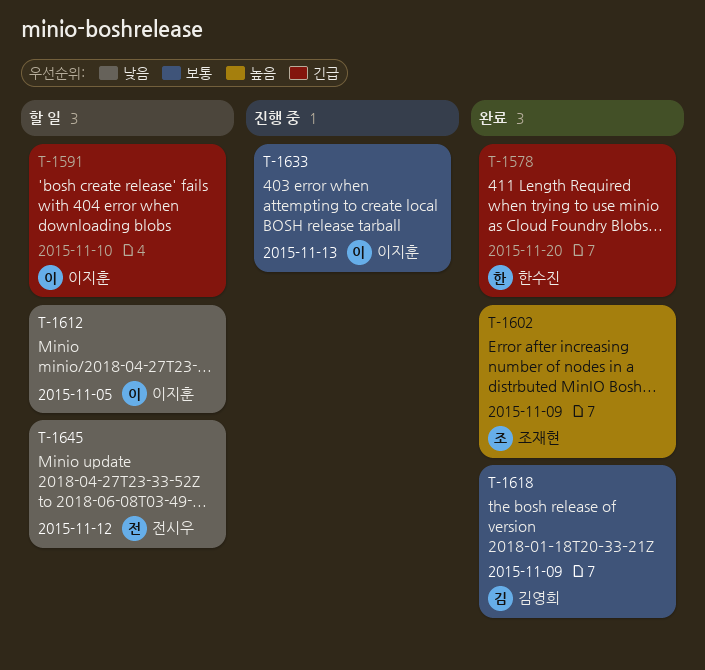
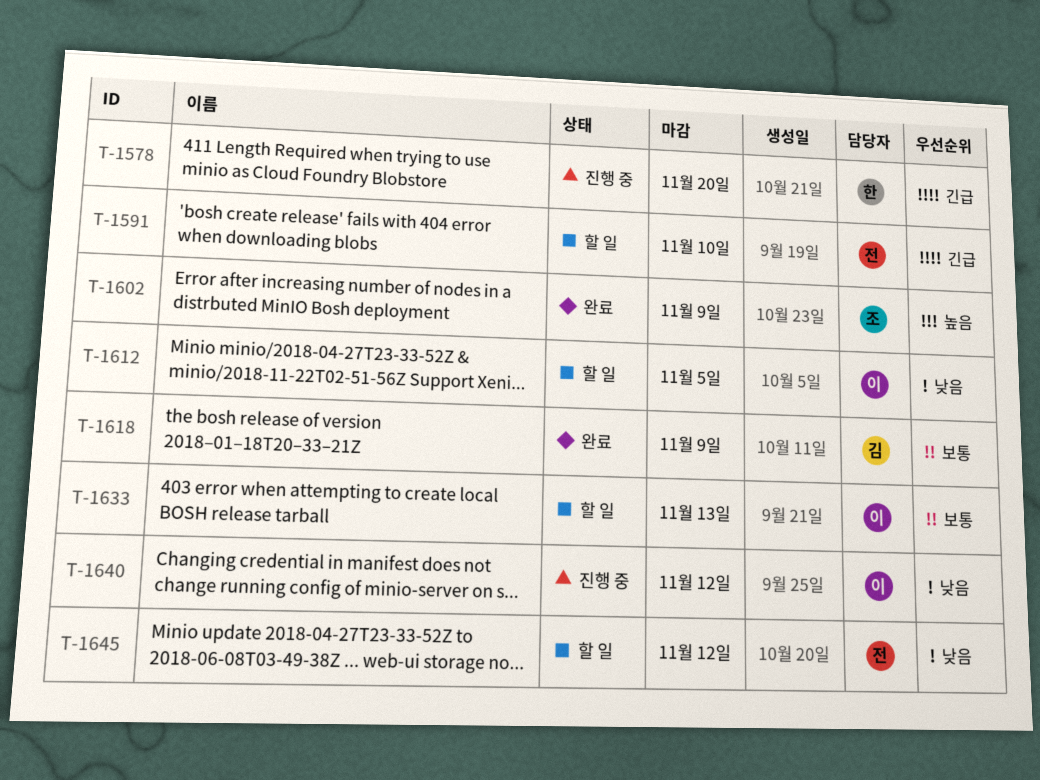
T-1578, status: 완료 -> 진행 중
T-1591, owner: 이지훈 -> 전시우
T-1633, status: 진행 중 -> 할 일
T-1640: none -> present

